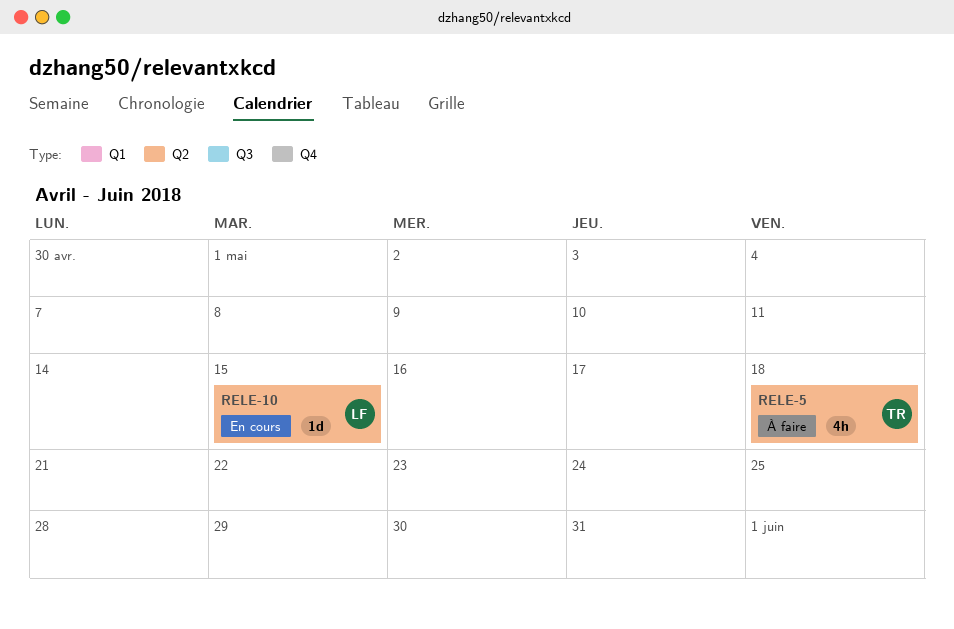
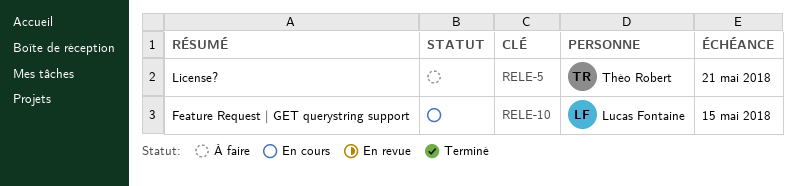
RELE-5, due: May 18 -> May 21

